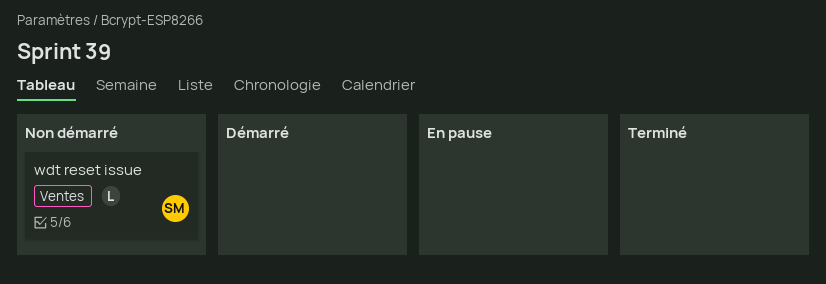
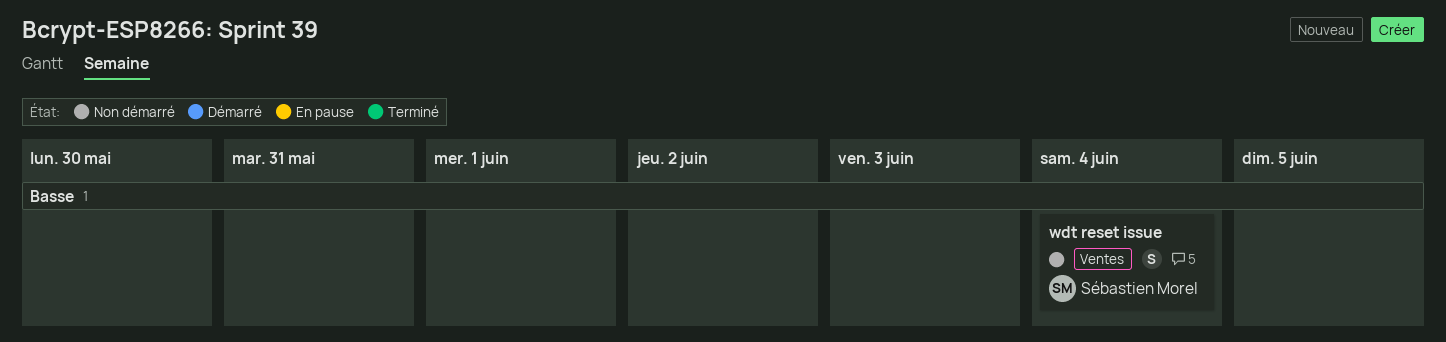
wdt reset issue, estimate: L -> S

